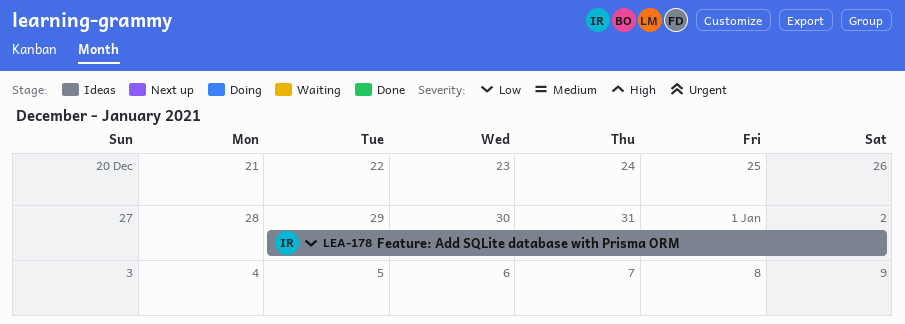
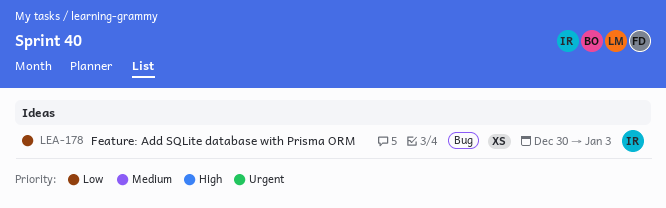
LEA-178, start: Dec 29 -> Dec 30
LEA-178, due: Jan 2 -> Jan 3

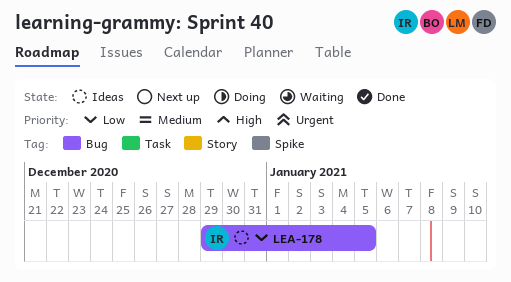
LEA-178, start: Dec 30 -> Dec 29
LEA-178, due: Jan 3 -> Jan 5

